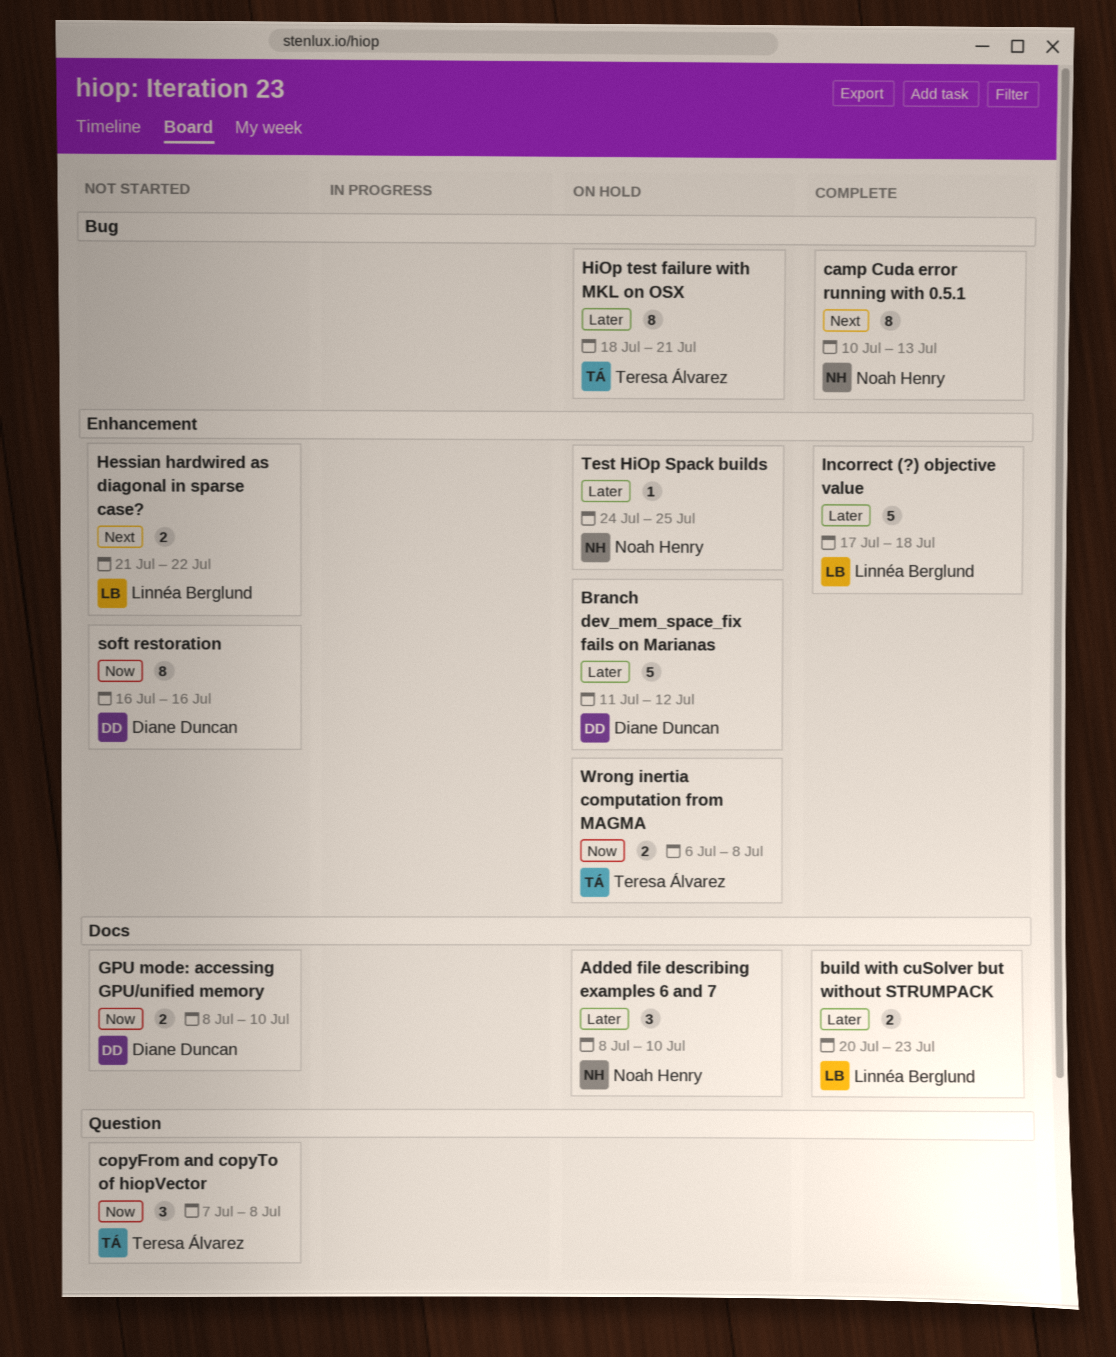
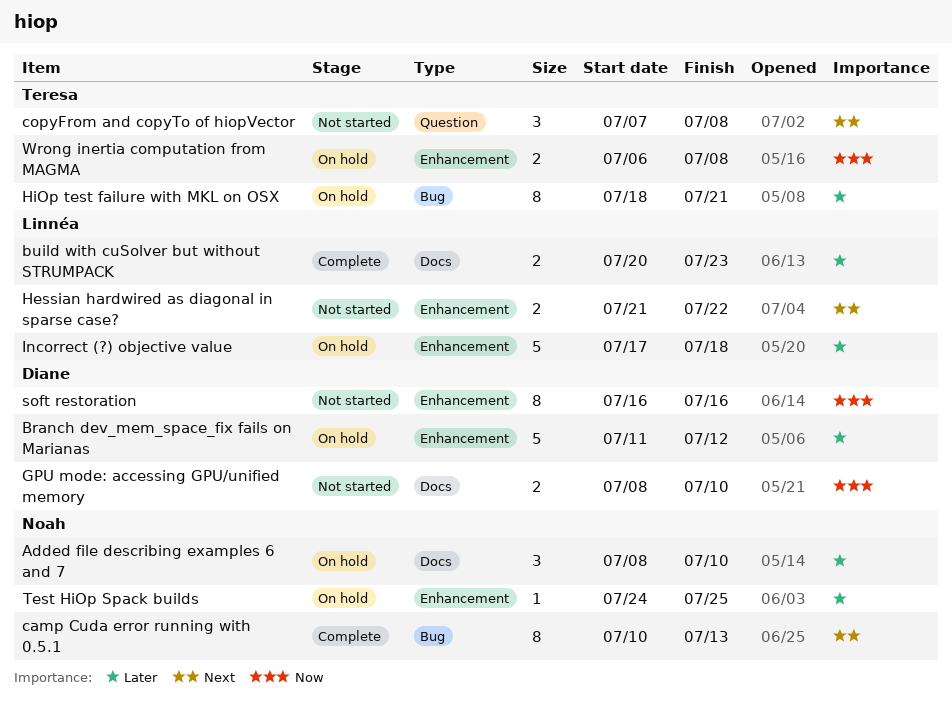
copyFrom and copyTo of hiopVector, priority: Now -> Next
Incorrect (?) objective value, status: Complete -> On hold

